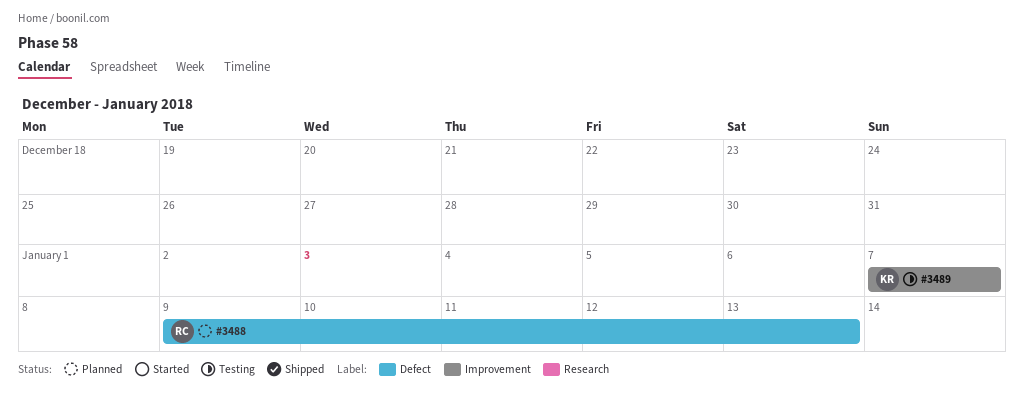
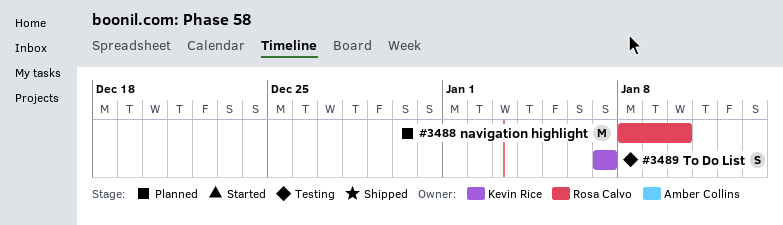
#3488, start: Jan 9 -> Jan 8
#3488, due: Jan 13 -> Jan 10

